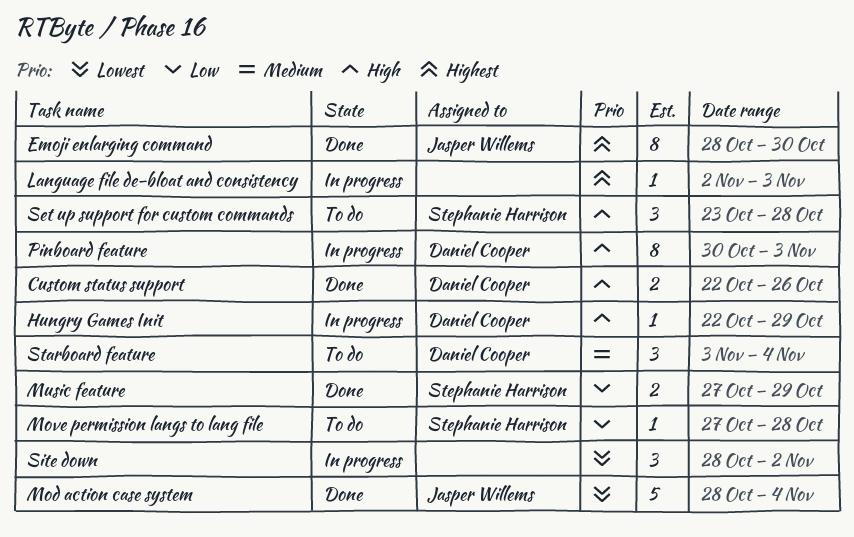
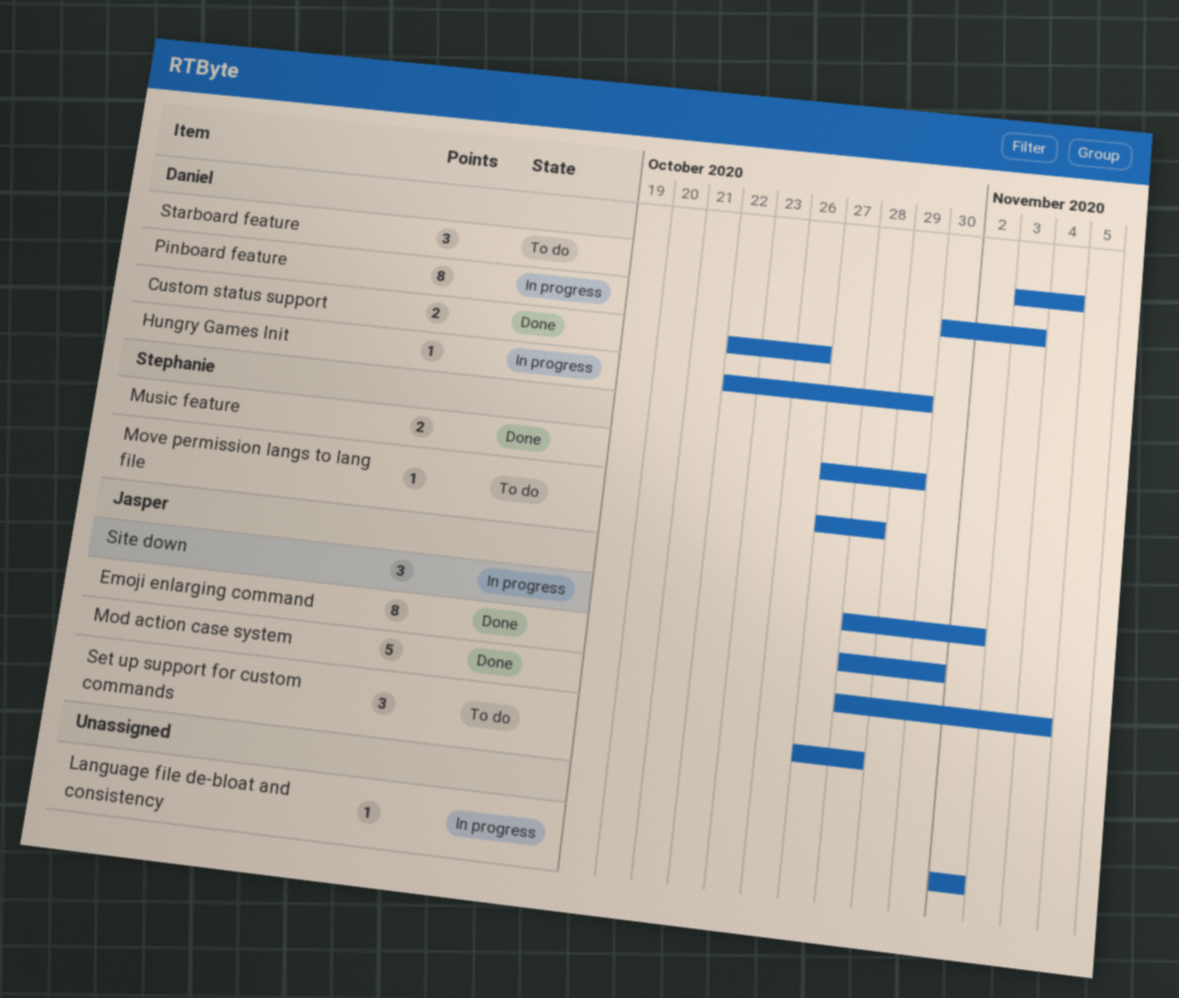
Language file de-bloat and consistency, due: Nov 3 -> Nov 2
Set up support for custom commands, owner: Stephanie Harrison -> Jasper Willems
Set up support for custom commands, start: Oct 23 -> Oct 27
Site down, owner: none -> Jasper Willems

